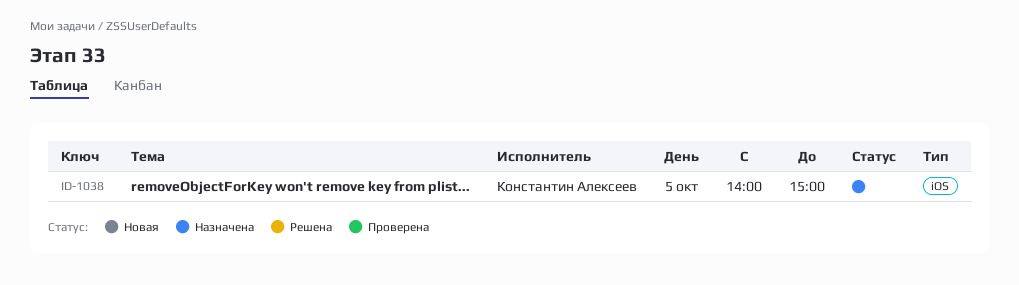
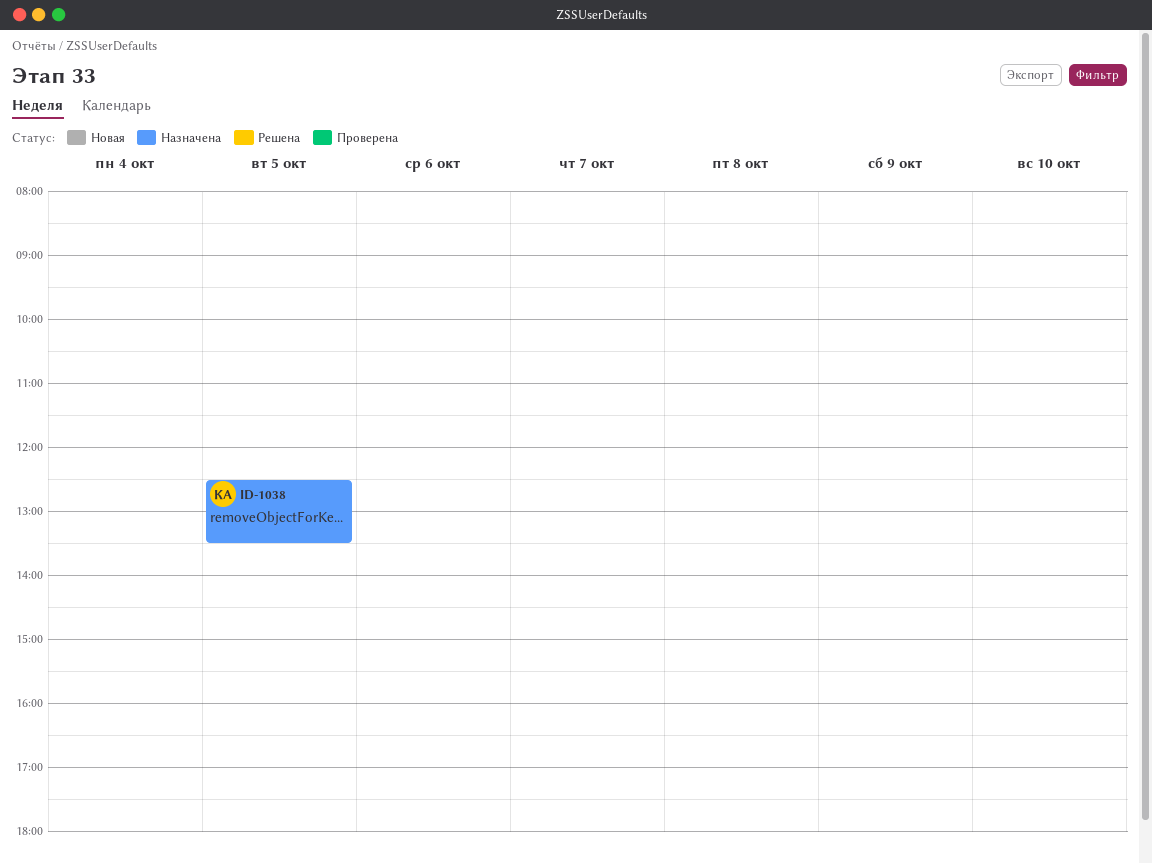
ID-1038, begins: 14:00 -> 12:30
ID-1038, ends: 15:00 -> 13:30

